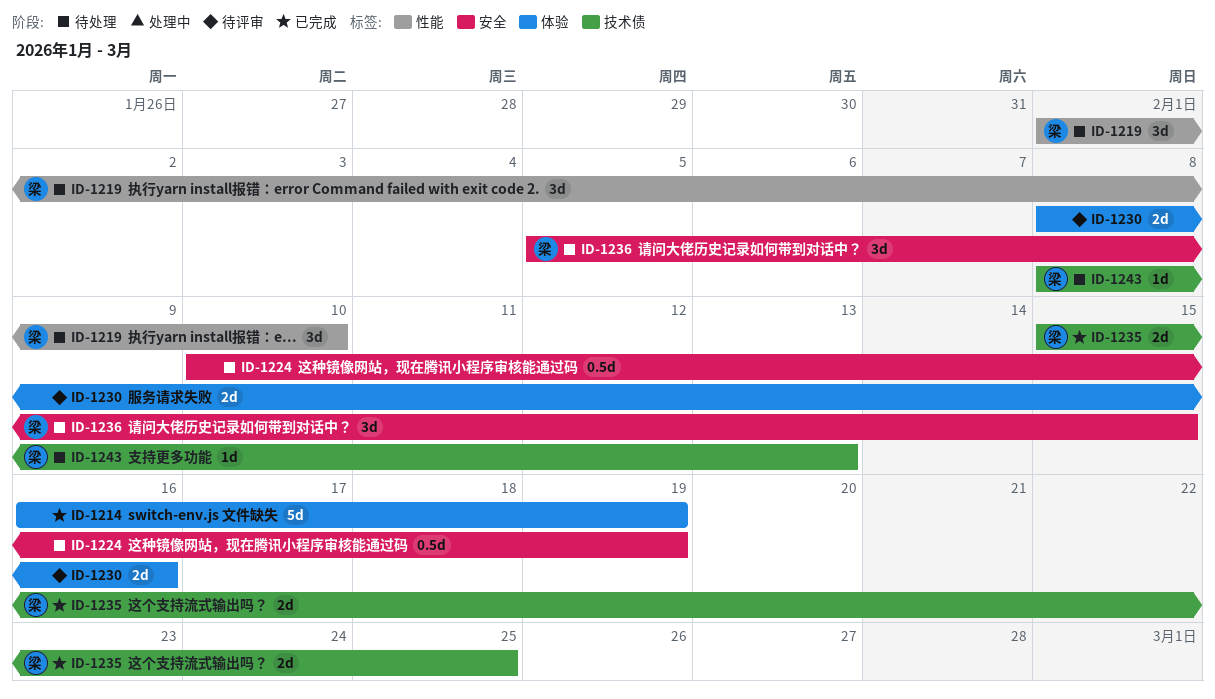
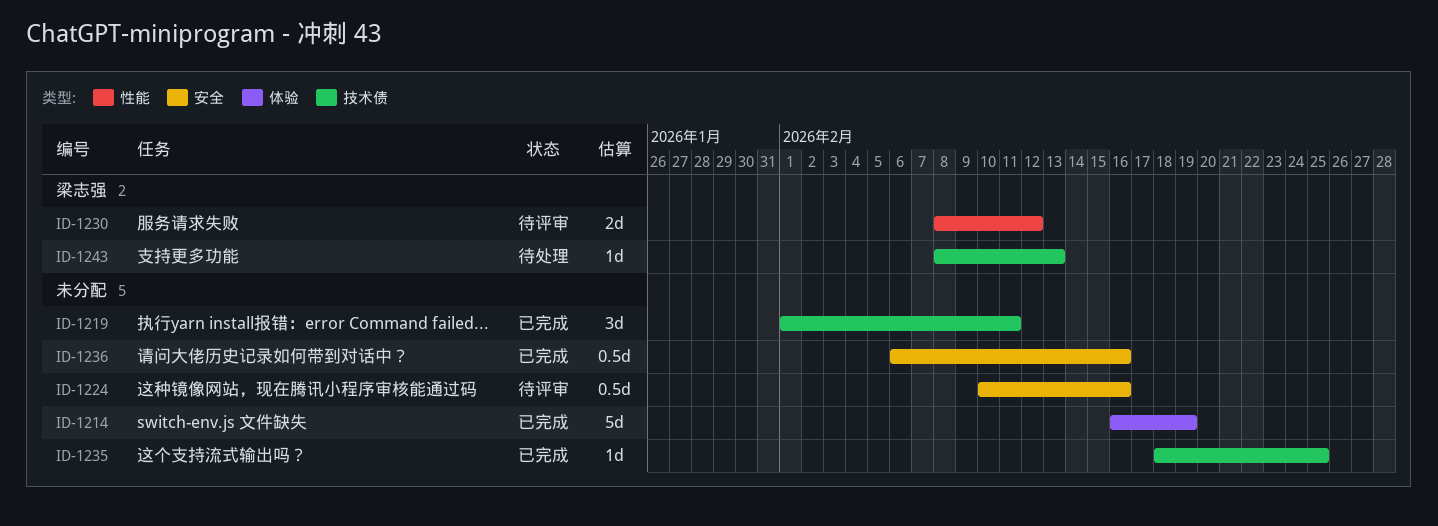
ID-1219, status: 待处理 -> 已完成
ID-1219, owner: 梁志强 -> none
ID-1219, label: 性能 -> 技术债
ID-1219, due: Feb 10 -> Feb 11
ID-1224, status: 待处理 -> 待评审
ID-1224, due: Feb 19 -> Feb 16
ID-1230, owner: none -> 梁志强
ID-1230, label: 体验 -> 性能
ID-1230, due: Feb 16 -> Feb 12
ID-1235, owner: 梁志强 -> none
ID-1235, estimate: 2d -> 1d
ID-1235, start: Feb 15 -> Feb 18
ID-1236, status: 待处理 -> 已完成
ID-1236, owner: 梁志强 -> none
ID-1236, estimate: 3d -> 0.5d
ID-1236, start: Feb 5 -> Feb 6
ID-1236, due: Feb 15 -> Feb 16

